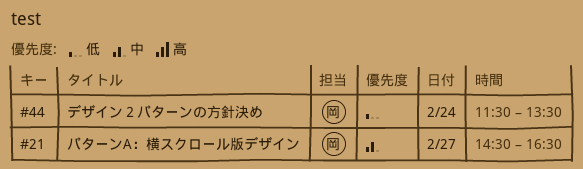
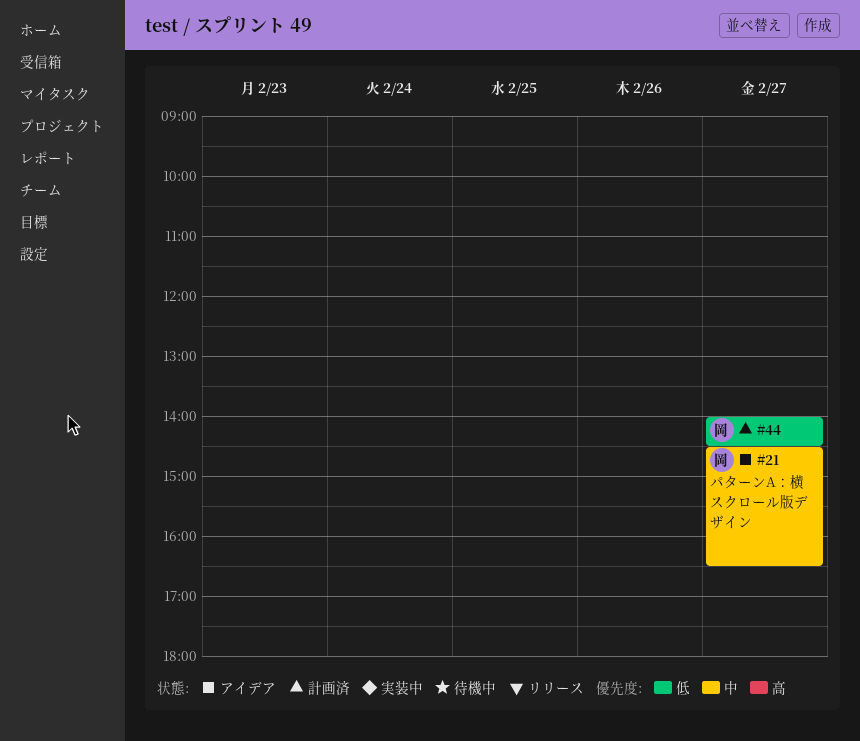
#44, day: Feb 24 -> Feb 27
#44, begins: 11:30 -> 14:00
#44, ends: 13:30 -> 14:30

